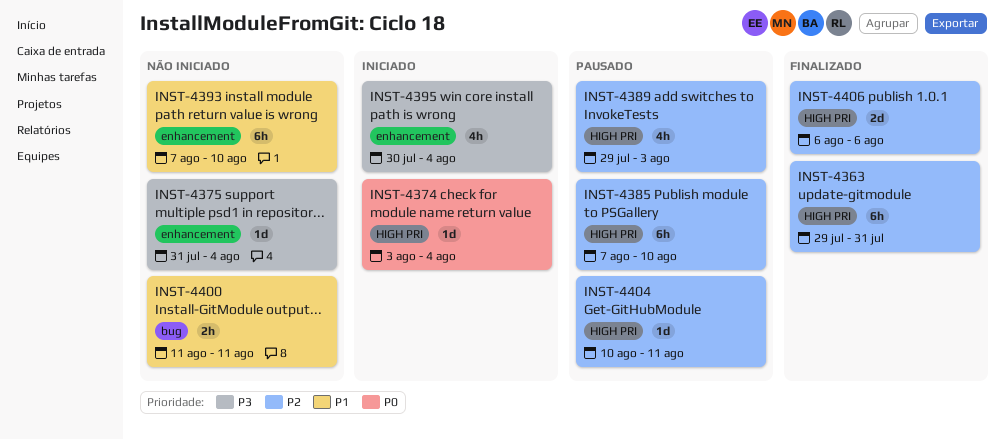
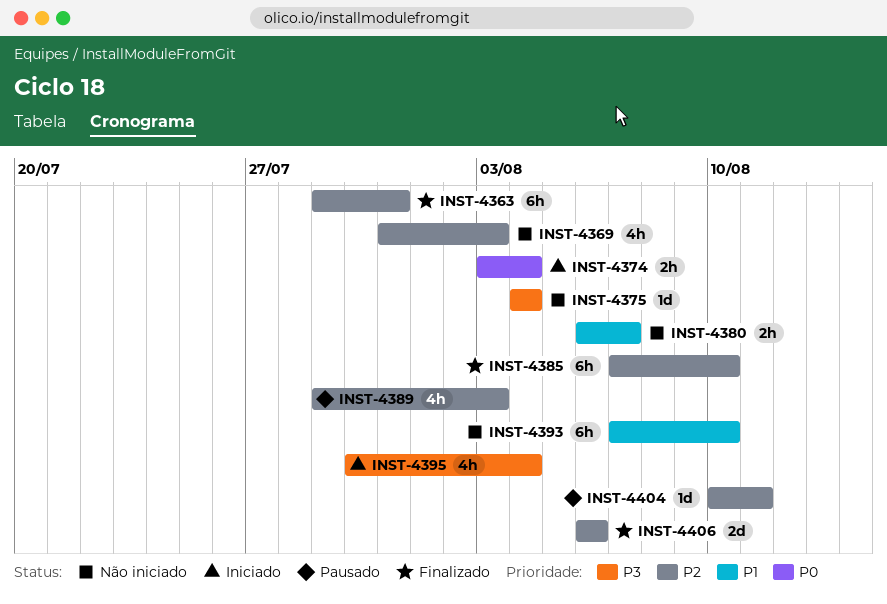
INST-4369: none -> present
INST-4374, estimate: 1d -> 2h
INST-4375, start: Jul 31 -> Aug 4
INST-4380: none -> present
INST-4385, status: Pausado -> Finalizado
INST-4400: present -> none

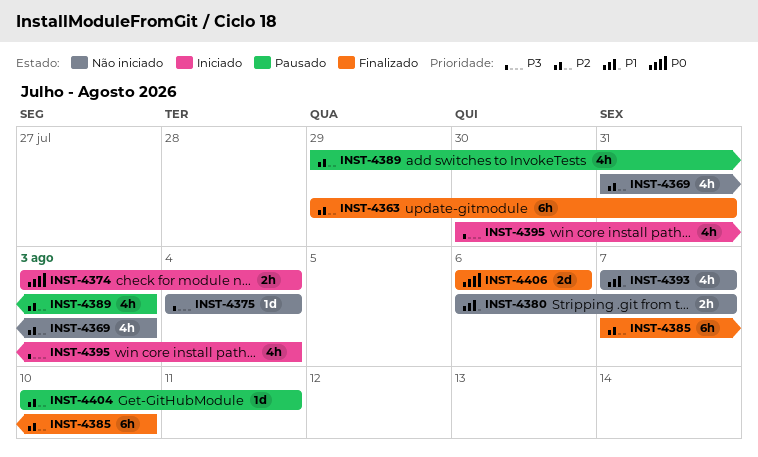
INST-4393, estimate: 6h -> 4h
INST-4393, due: Aug 10 -> Aug 7
INST-4406, priority: P2 -> P0

